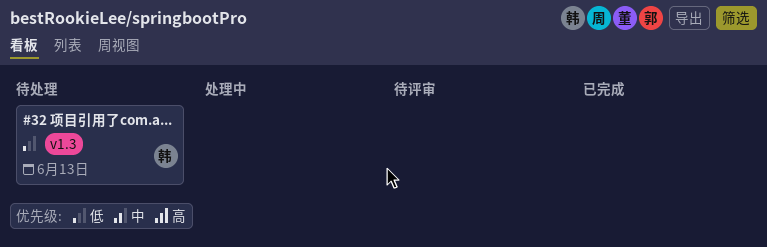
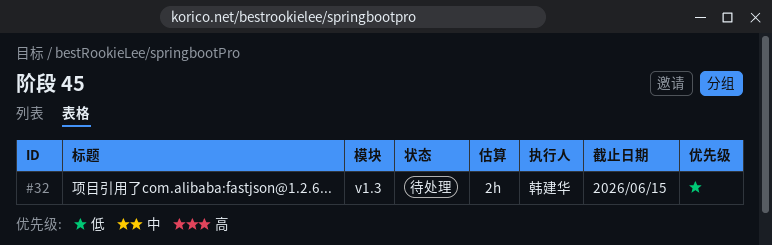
#32, due: Jun 13 -> Jun 15

